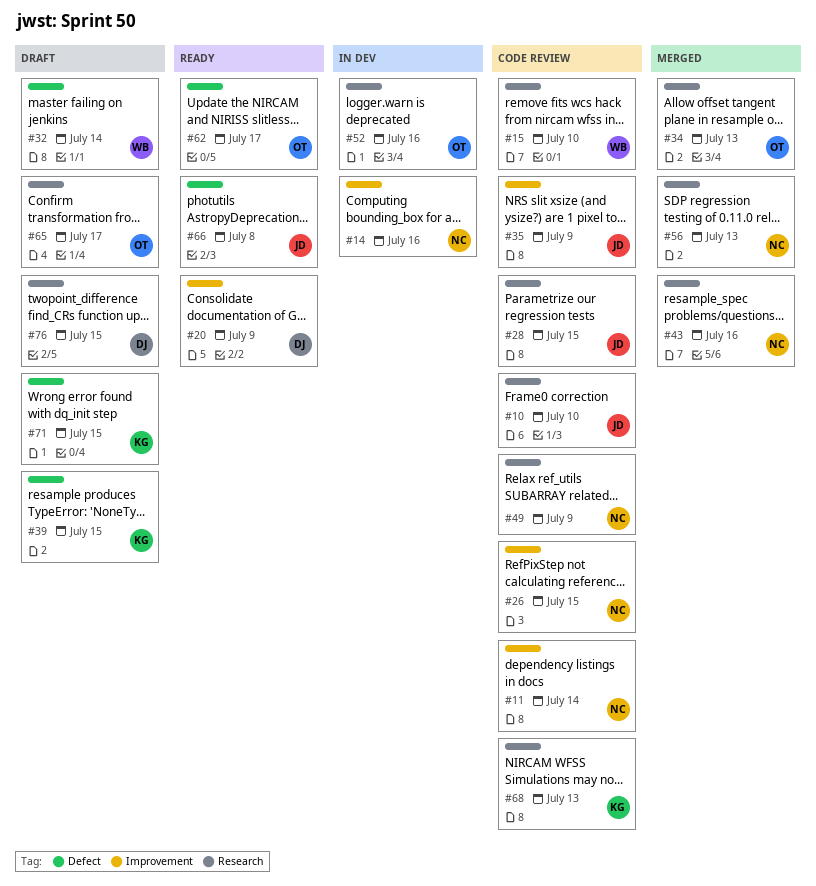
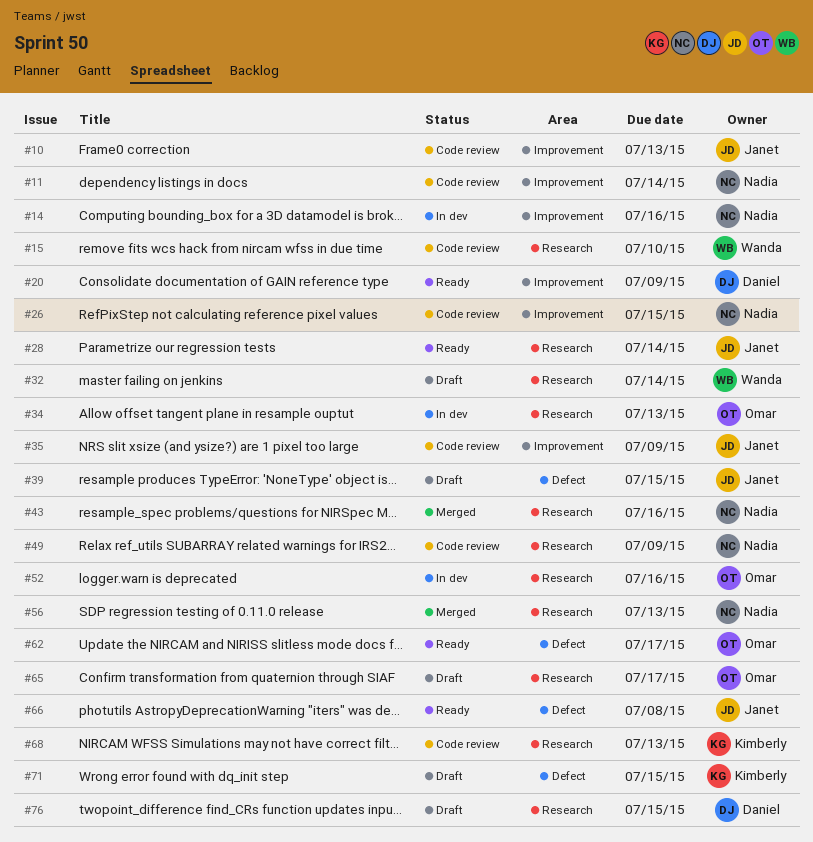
#10, label: Research -> Improvement
#10, due: Jul 10 -> Jul 13
#28, status: Code review -> Ready
#28, due: Jul 15 -> Jul 14
#32, label: Defect -> Research
#34, status: Merged -> In dev
#39, owner: Kimberly -> Janet

